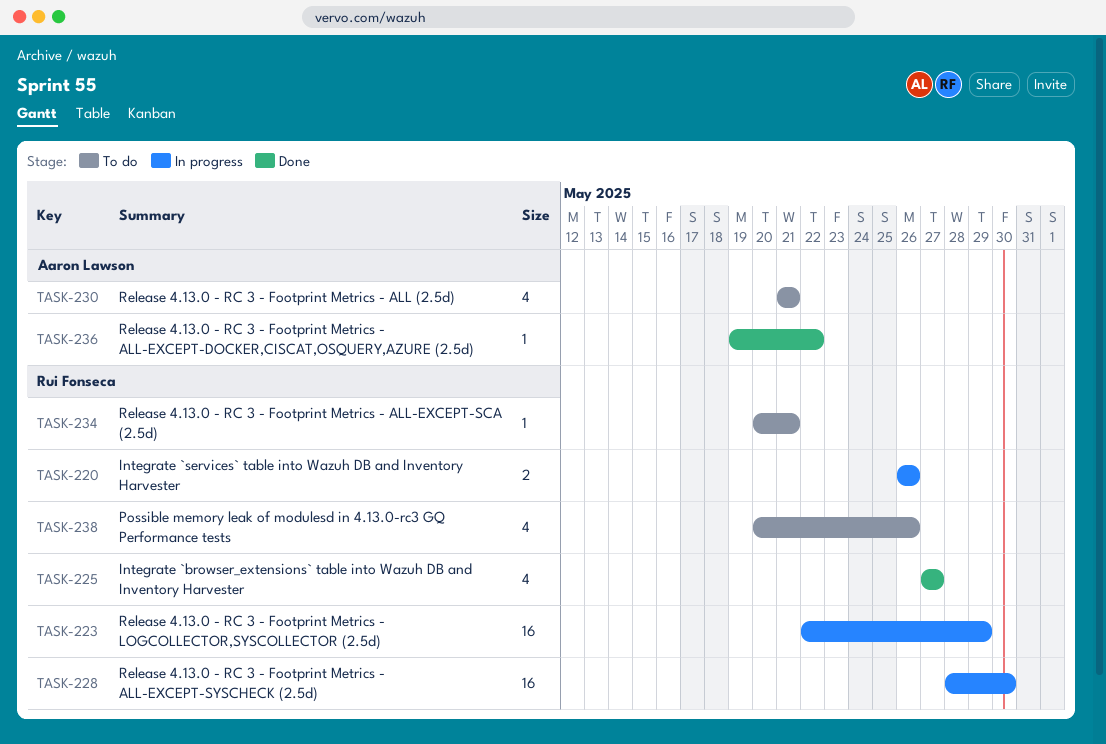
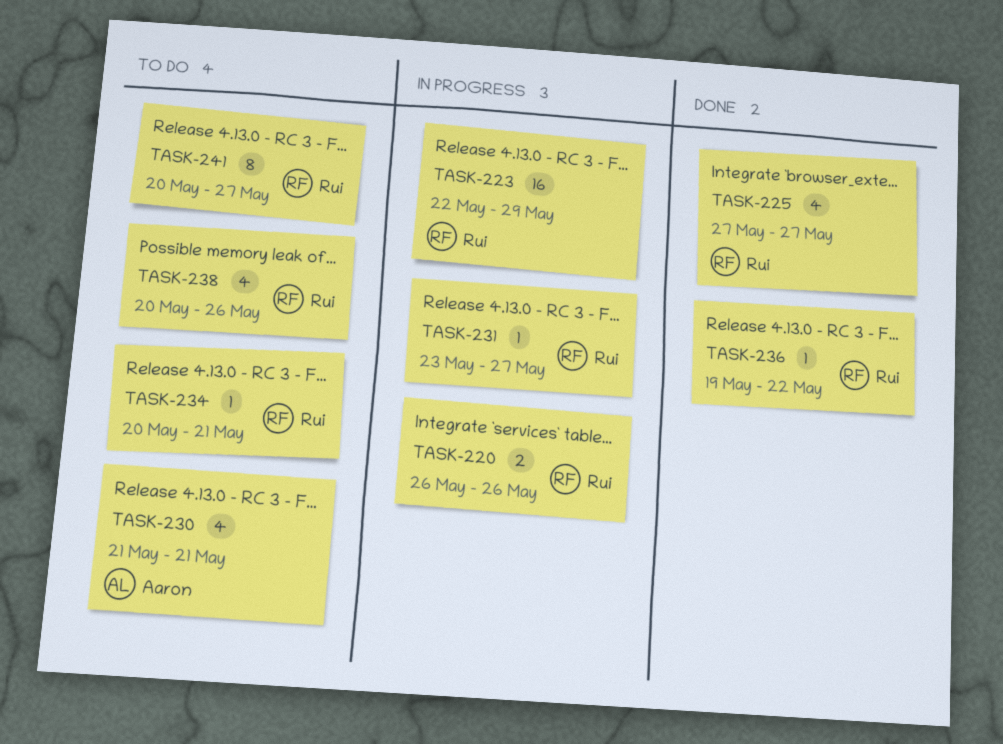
TASK-228: present -> none
TASK-231: none -> present
TASK-236, owner: Aaron Lawson -> Rui Fonseca
TASK-241: none -> present

